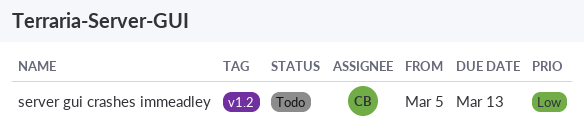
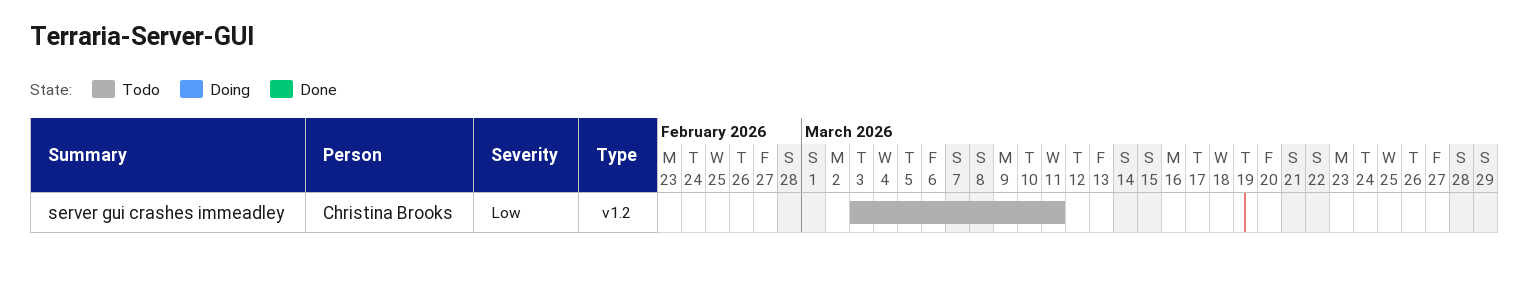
server gui crashes immeadley, start: Mar 5 -> Mar 3
server gui crashes immeadley, due: Mar 13 -> Mar 11

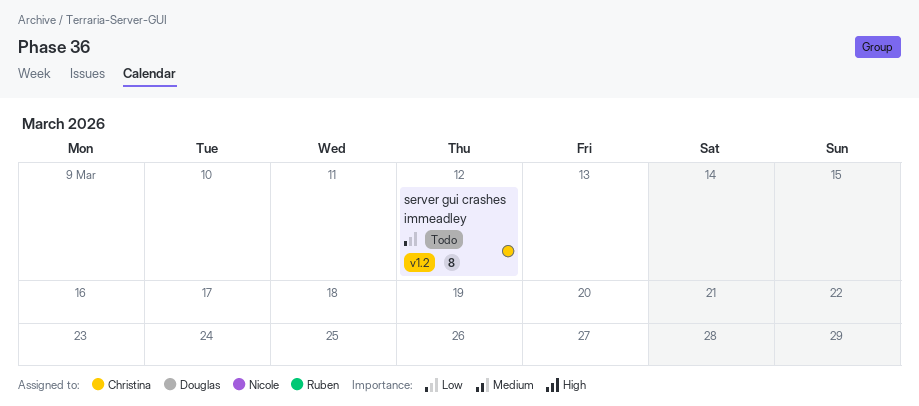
server gui crashes immeadley, due: Mar 11 -> Mar 12

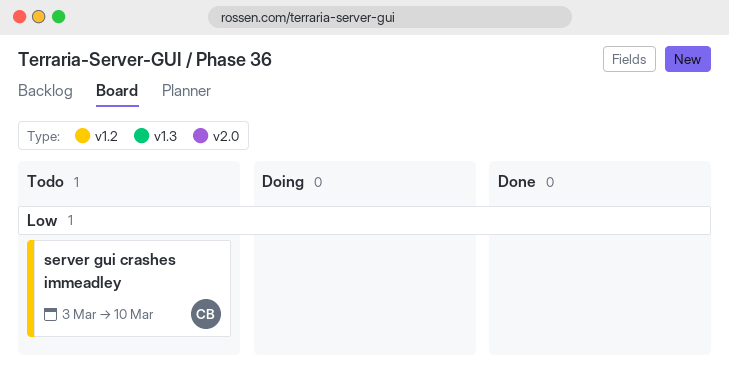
server gui crashes immeadley, due: Mar 12 -> Mar 10

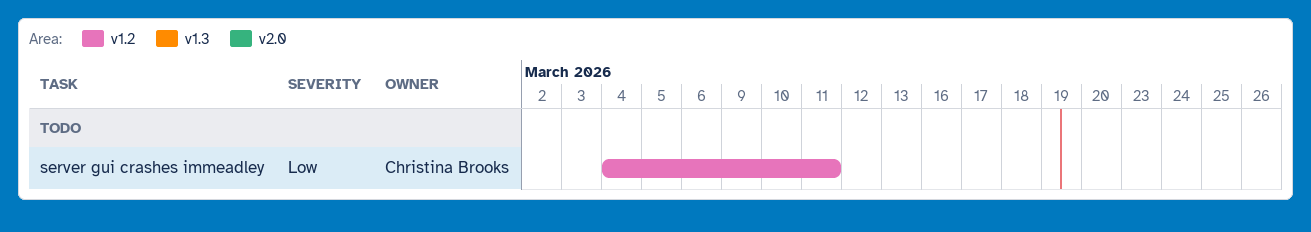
server gui crashes immeadley, start: Mar 3 -> Mar 4
server gui crashes immeadley, due: Mar 10 -> Mar 11

